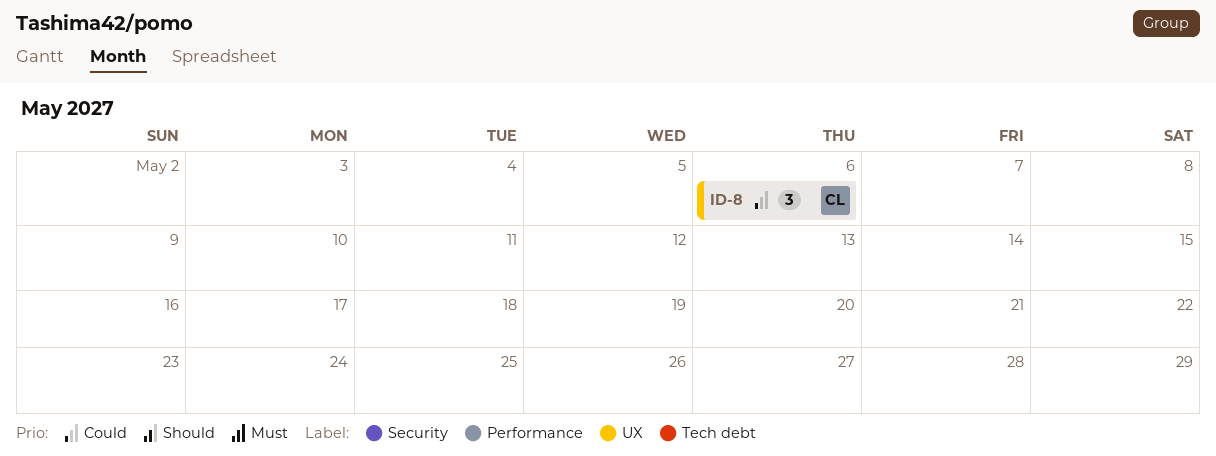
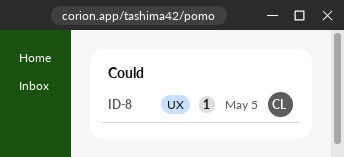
ID-8, estimate: 3 -> 1
ID-8, due: May 6 -> May 5

